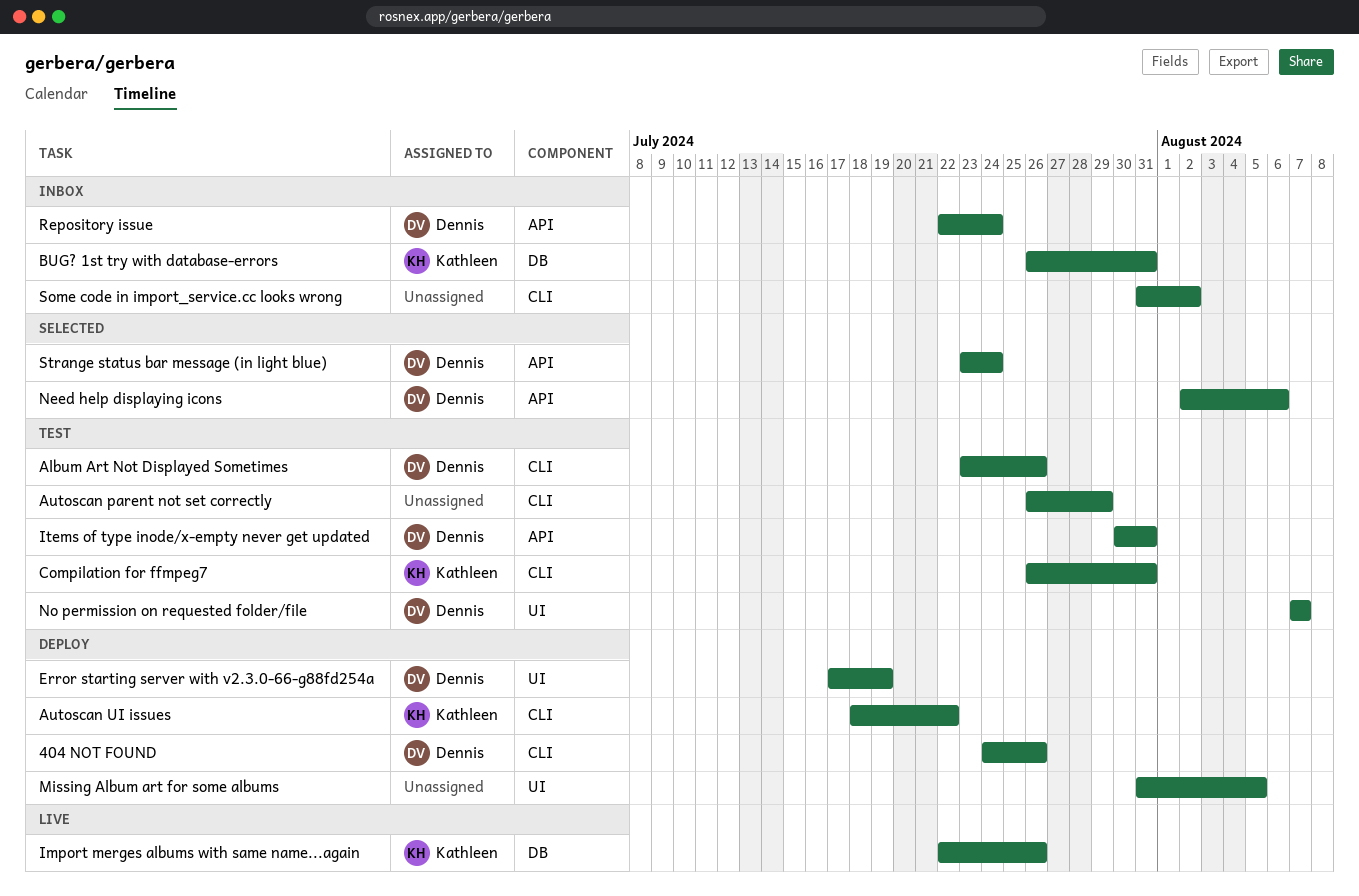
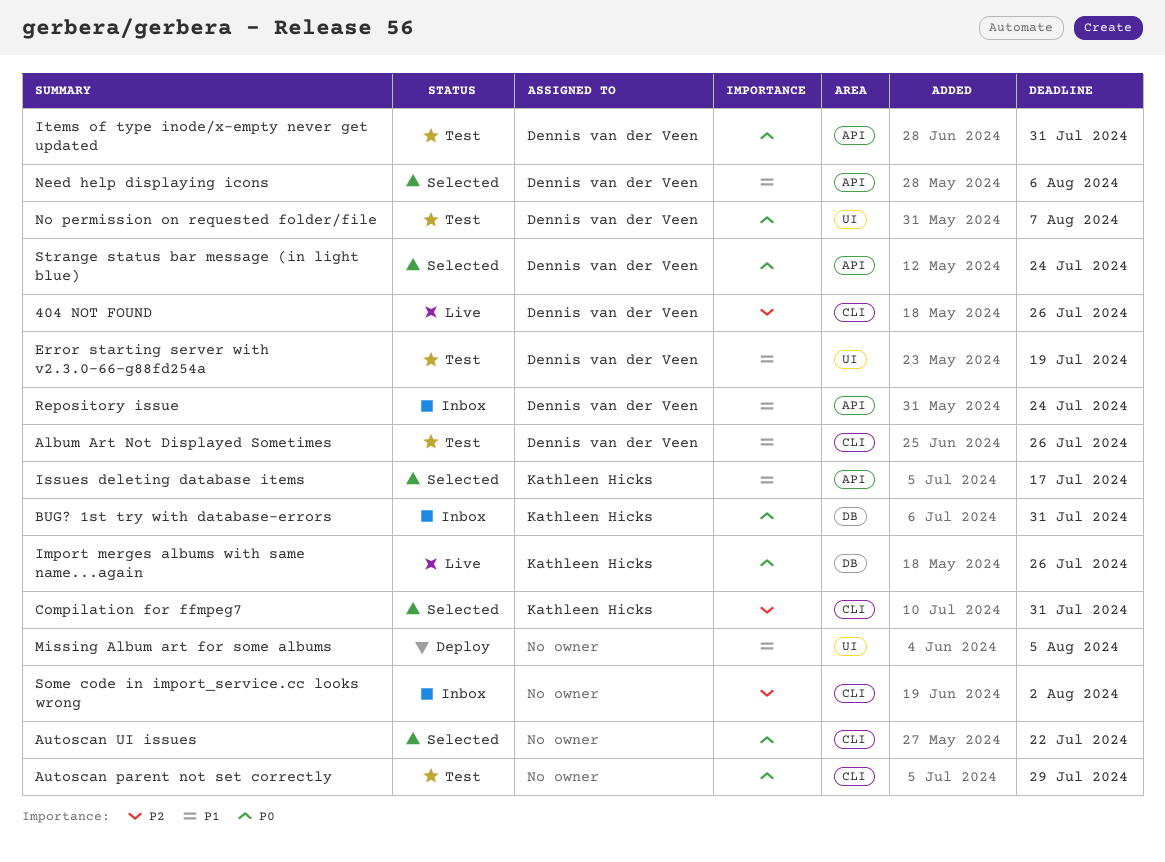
404 NOT FOUND, status: Deploy -> Live
Autoscan UI issues, status: Deploy -> Selected
Autoscan UI issues, owner: Kathleen Hicks -> none
Compilation for ffmpeg7, status: Test -> Selected
Error starting server with v2.3.0-66-g88fd254a, status: Deploy -> Test
Issues deleting database items: none -> present

